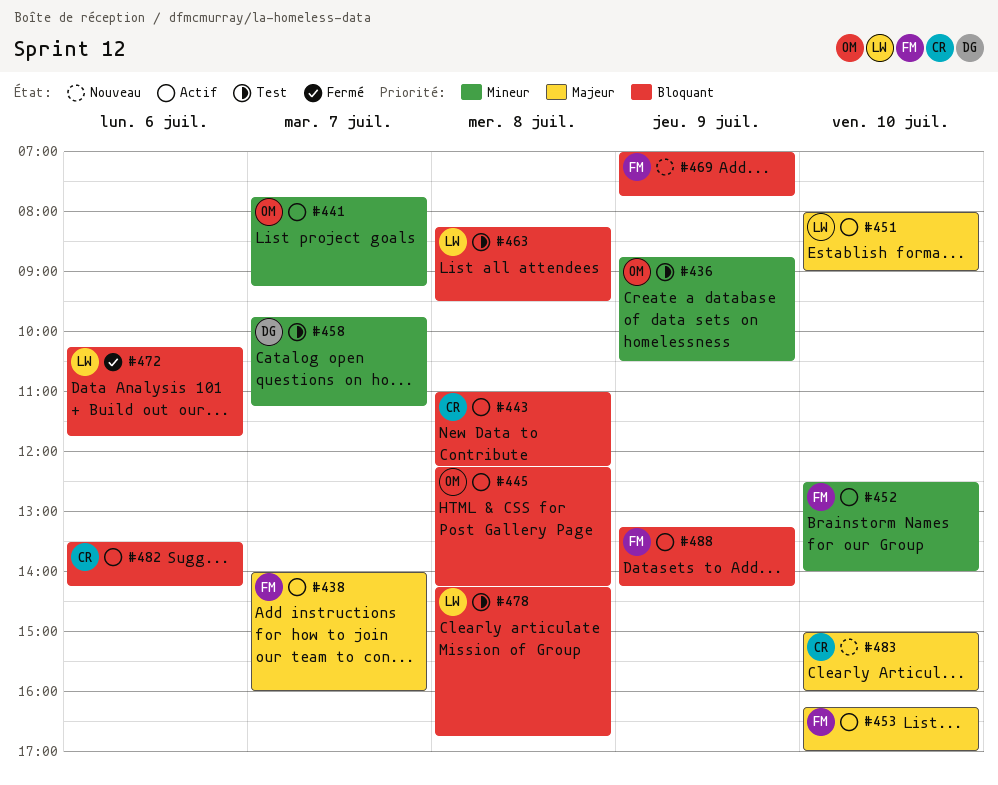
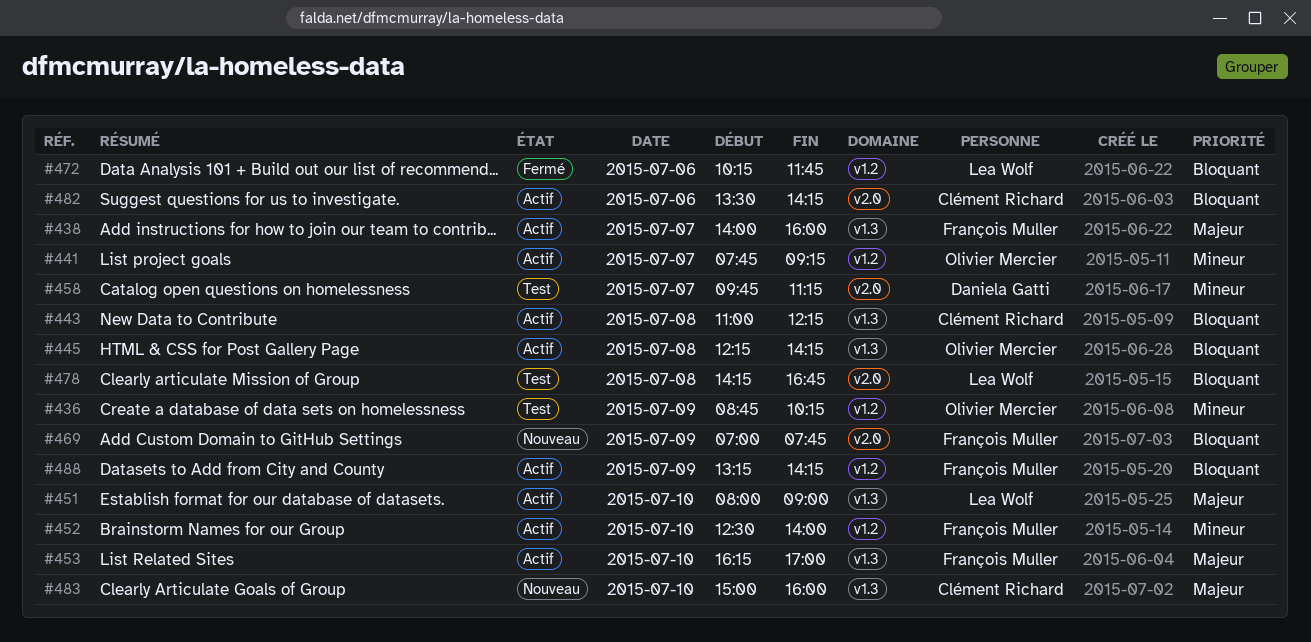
#436, ends: 10:30 -> 10:15
#463: present -> none

